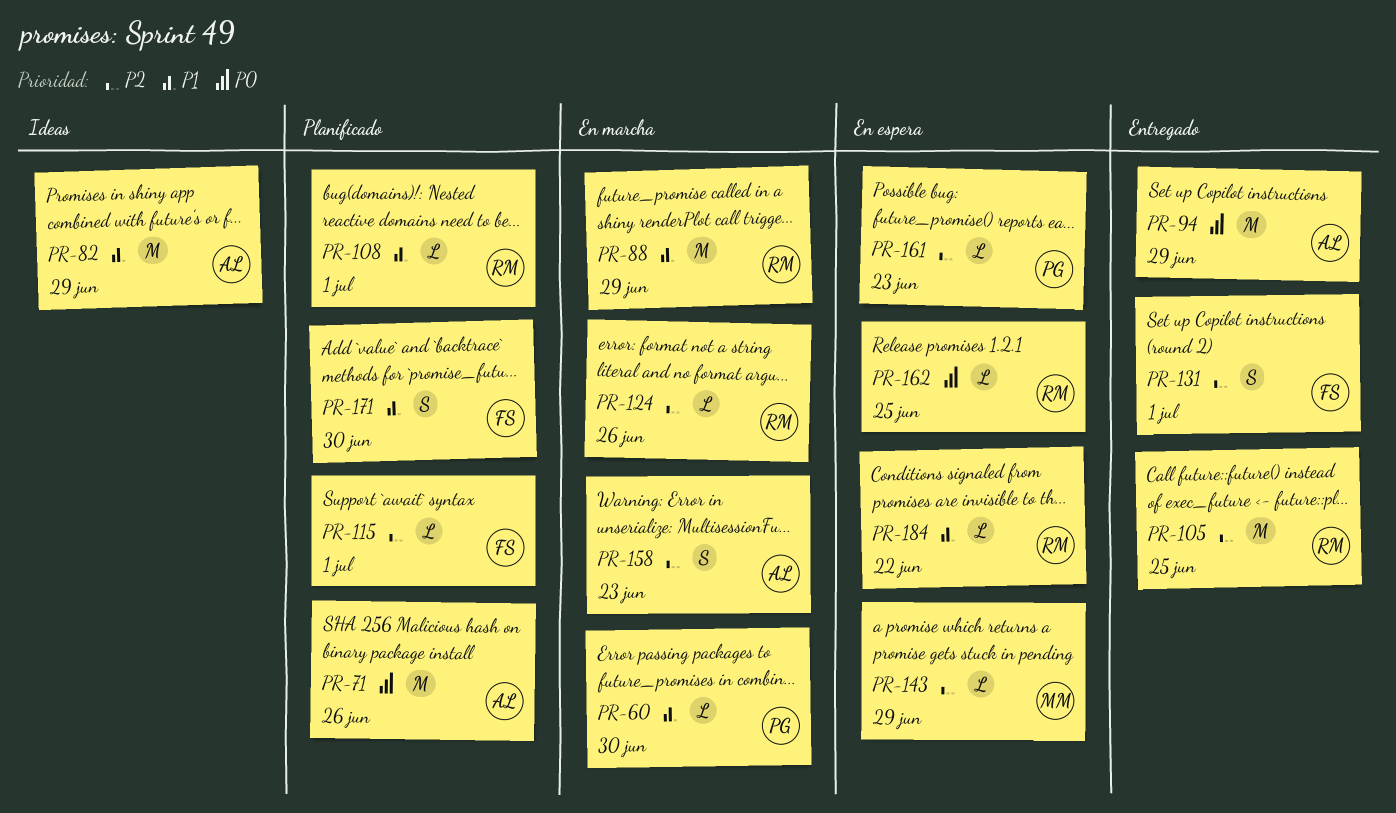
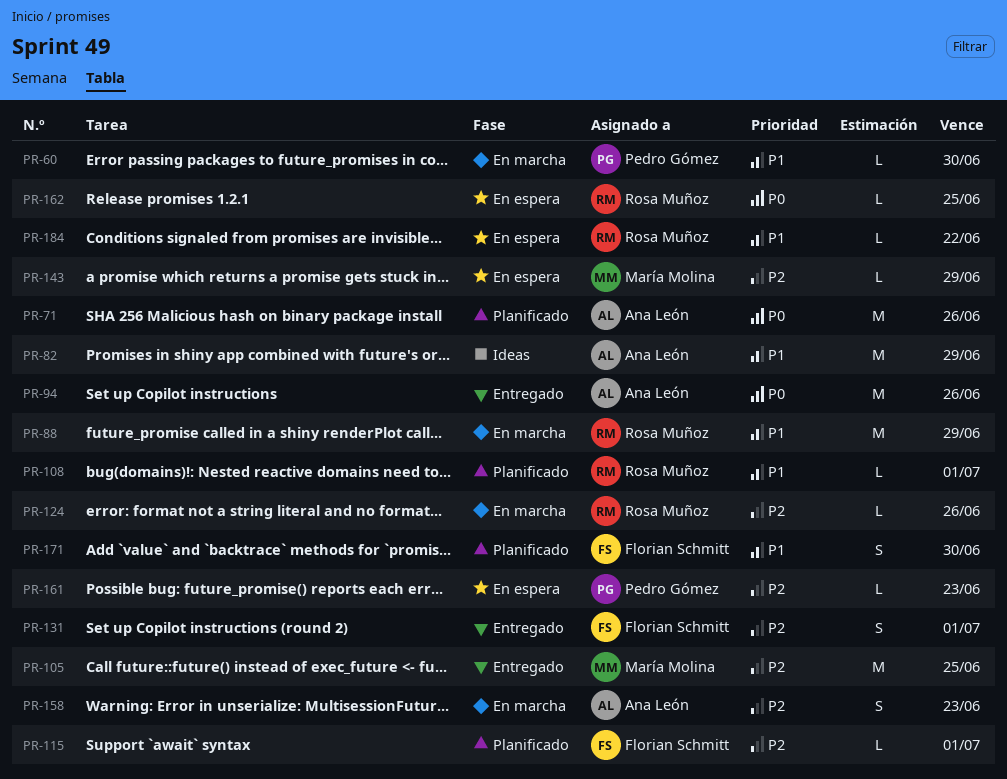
PR-94, due: Jun 29 -> Jun 26
PR-105, owner: Rosa Muñoz -> María Molina

